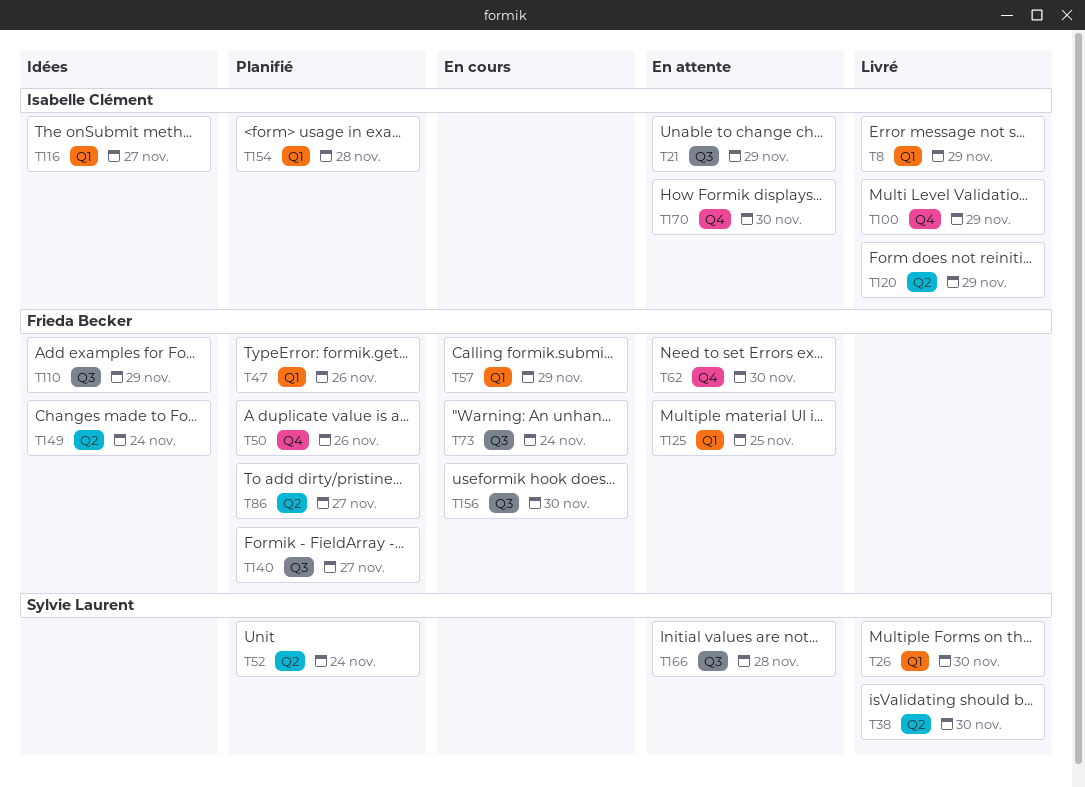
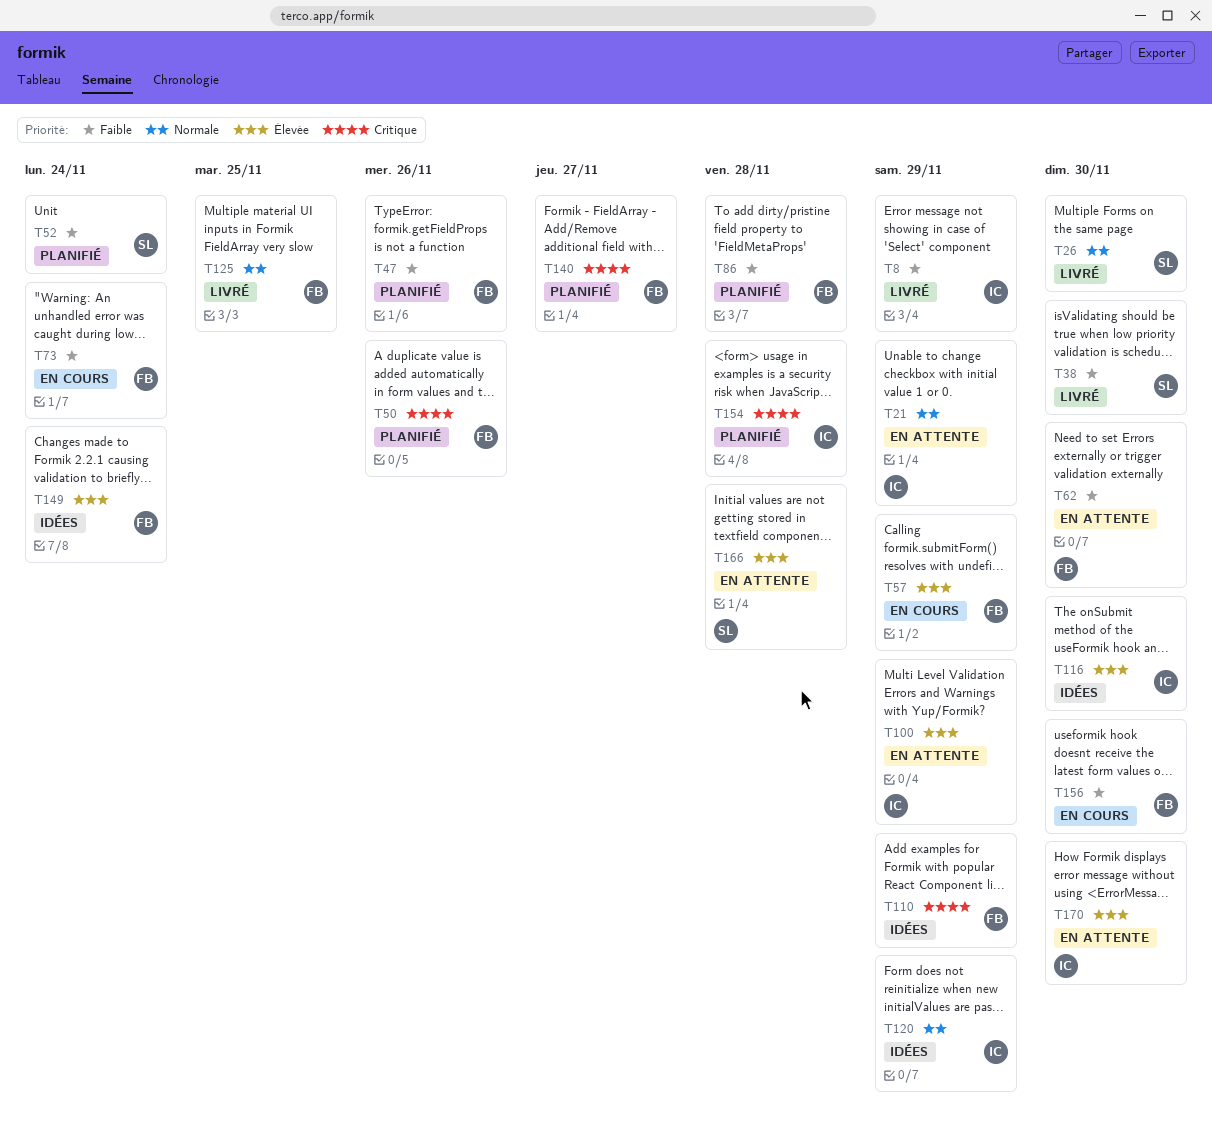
T86, due: Nov 27 -> Nov 28
T100, status: Livré -> En attente
T116, due: Nov 27 -> Nov 30
T120, status: Livré -> Idées
T125, status: En attente -> Livré

